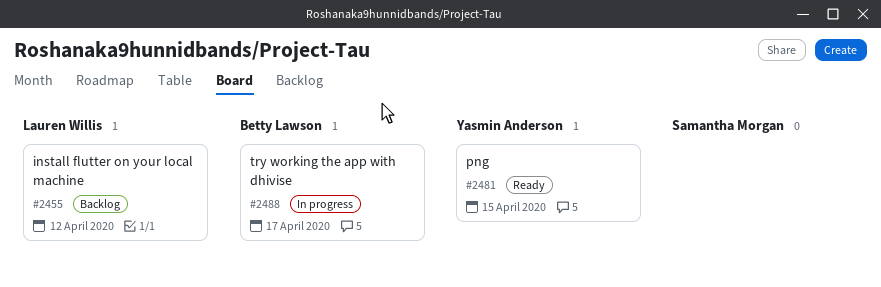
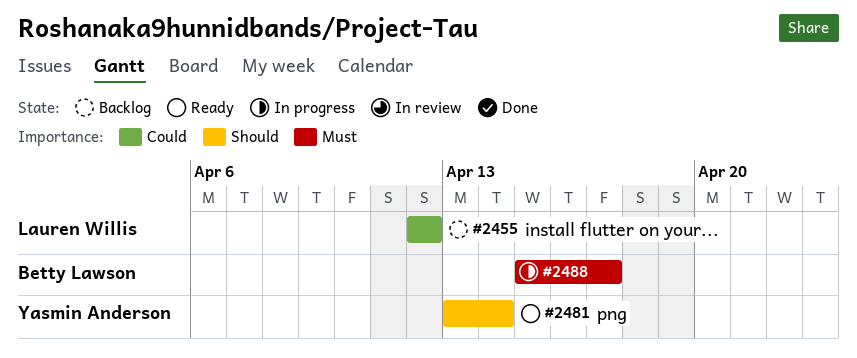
#2481, due: Apr 15 -> Apr 14

